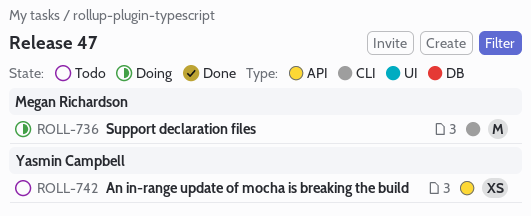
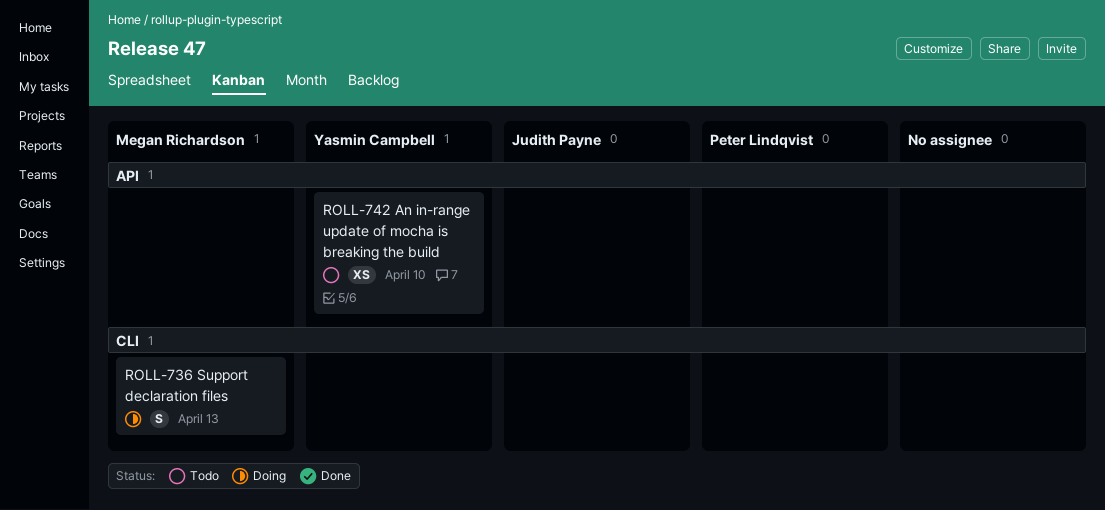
ROLL-736, estimate: M -> S

